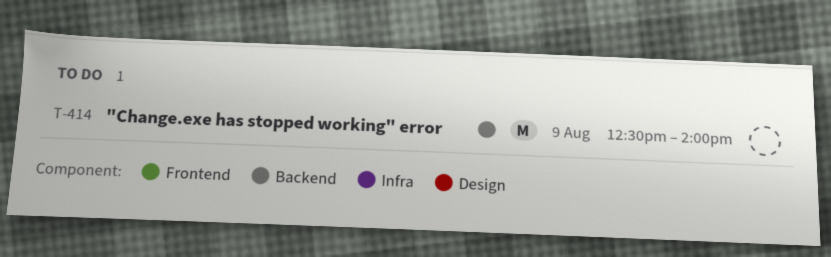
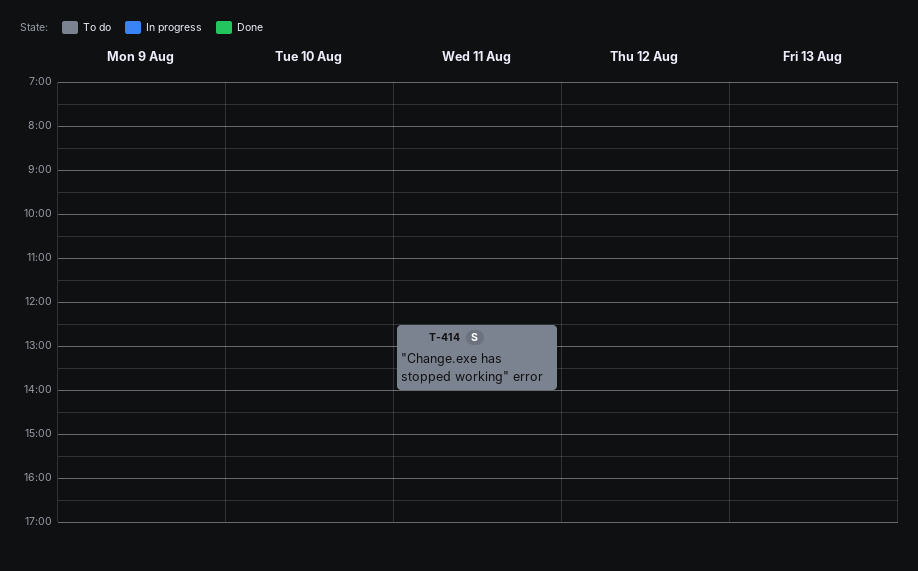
T-414, estimate: M -> S
T-414, day: Aug 9 -> Aug 11

